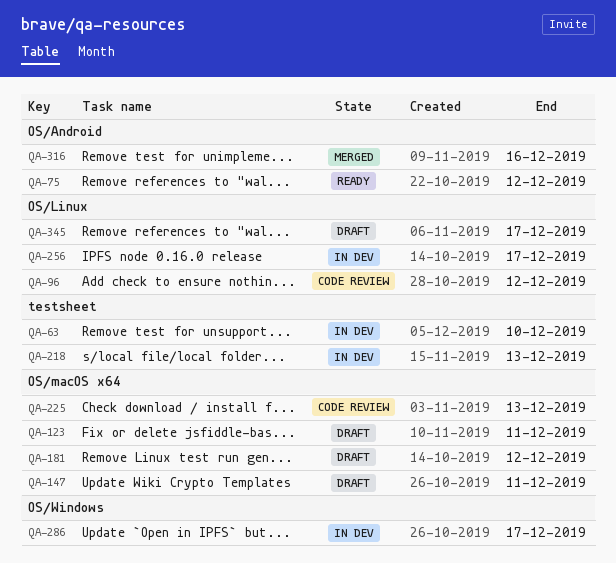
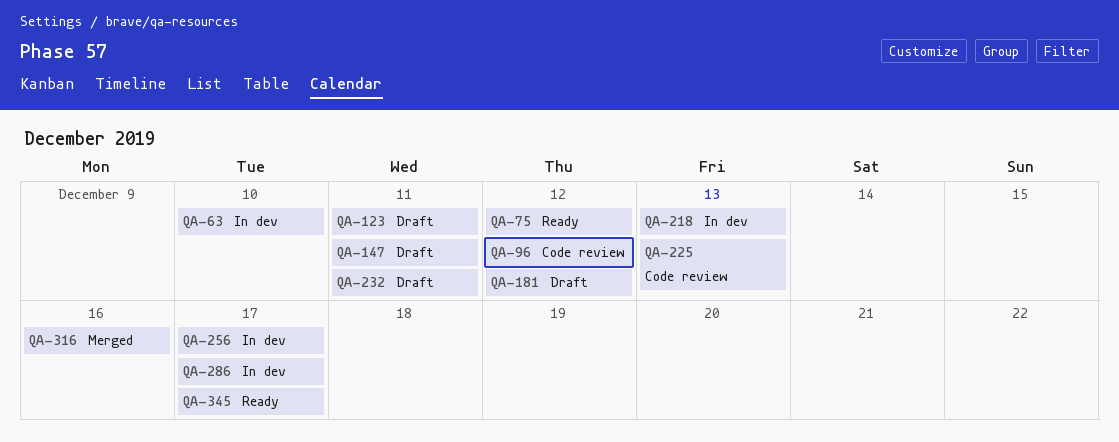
QA-232: none -> present
QA-345, status: Draft -> Ready

